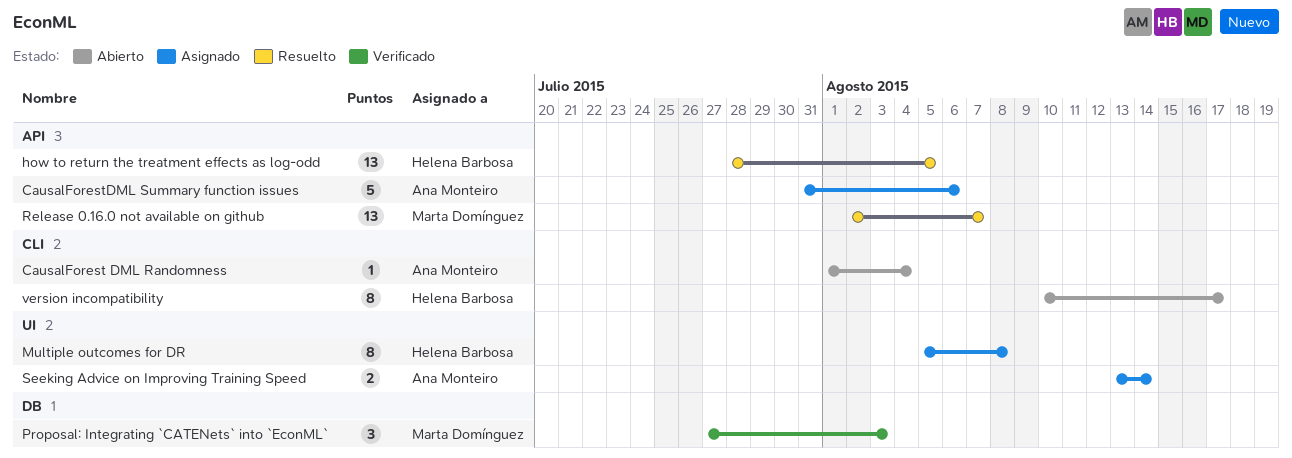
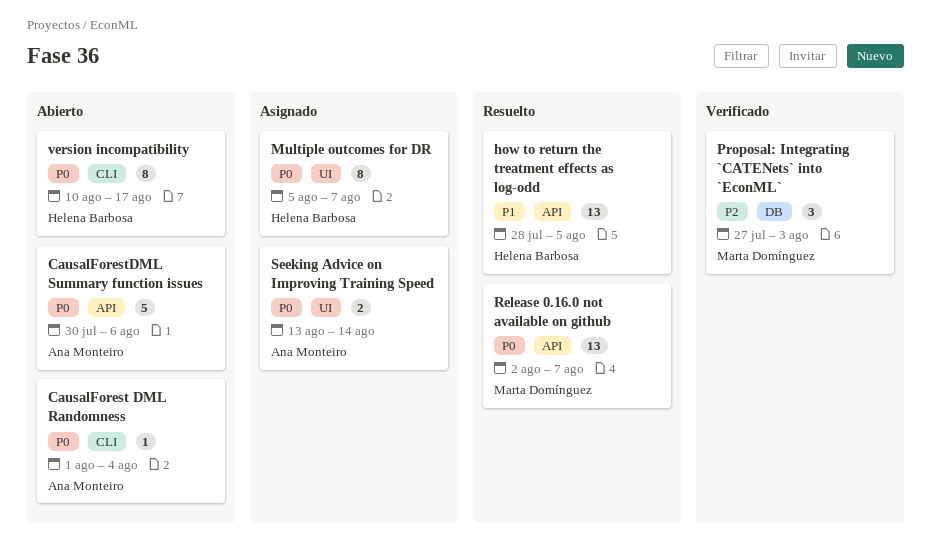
CausalForestDML Summary function issues, status: Asignado -> Abierto
CausalForestDML Summary function issues, start: Jul 31 -> Jul 30
Multiple outcomes for DR, due: Aug 8 -> Aug 7

